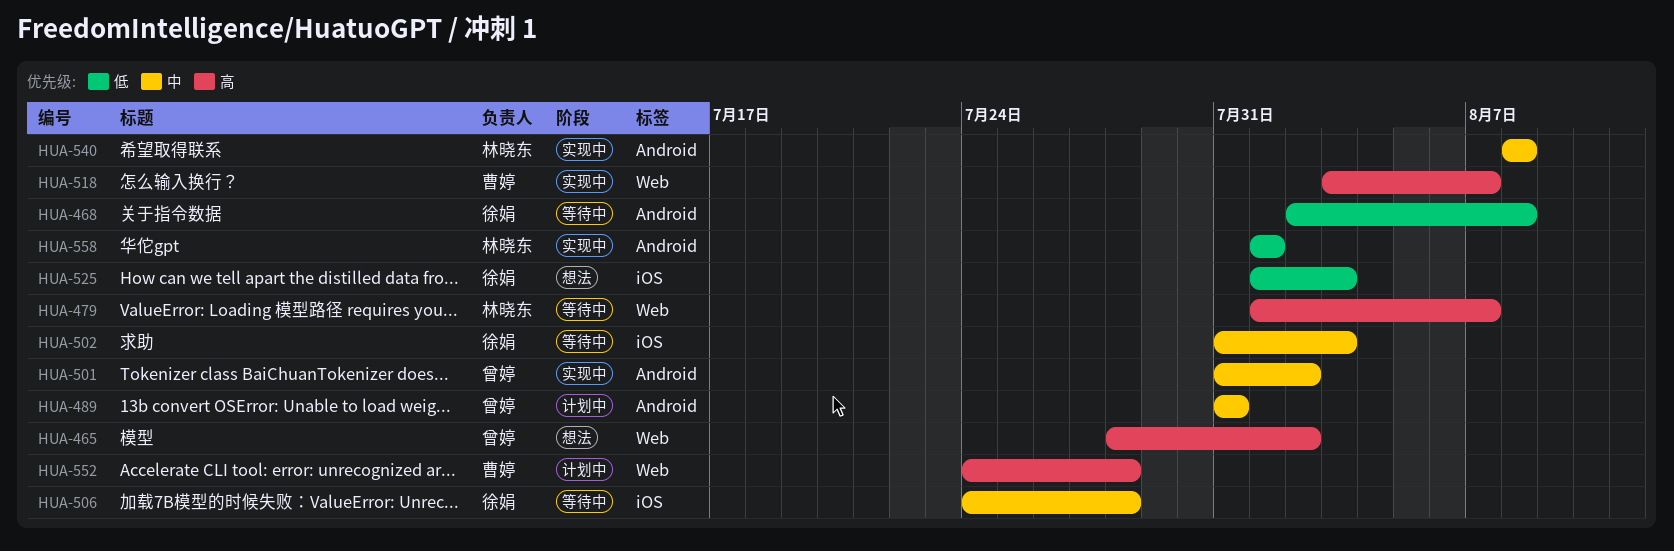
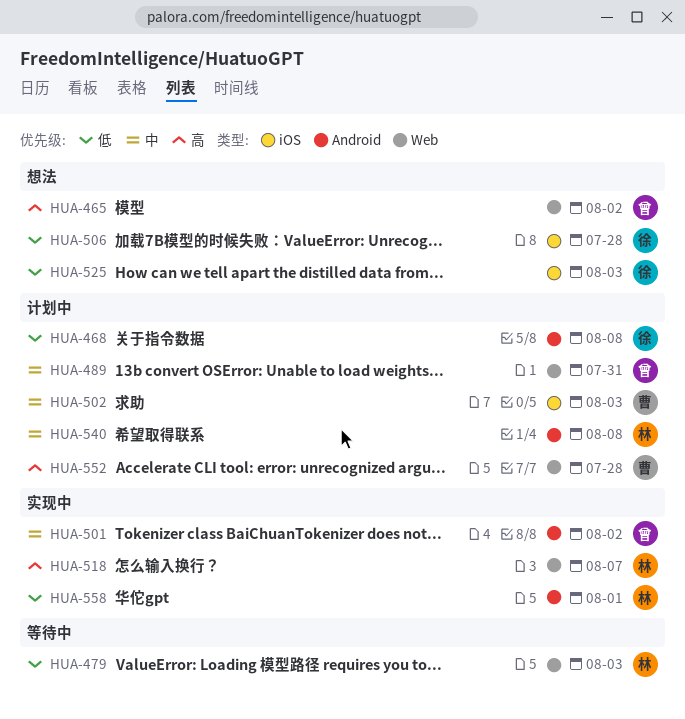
HUA-468, status: 等待中 -> 计划中
HUA-479, priority: 高 -> 低
HUA-479, due: Aug 7 -> Aug 3
HUA-489, label: Android -> Web
HUA-502, status: 等待中 -> 计划中
HUA-502, owner: 徐娟 -> 曹婷
HUA-506, status: 等待中 -> 想法
HUA-506, priority: 中 -> 低
HUA-518, owner: 曹婷 -> 林晓东
HUA-540, status: 实现中 -> 计划中

